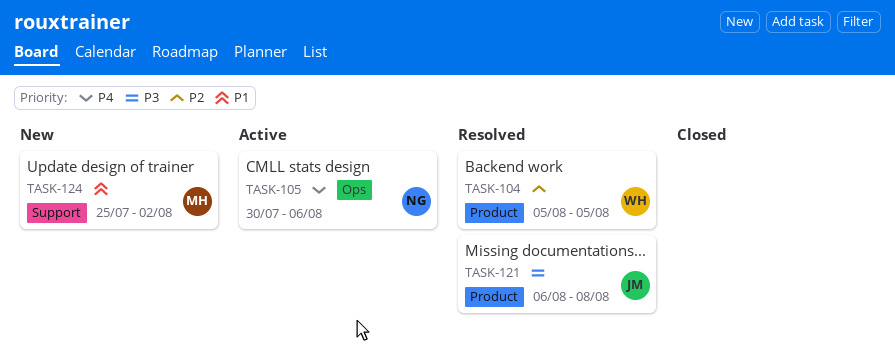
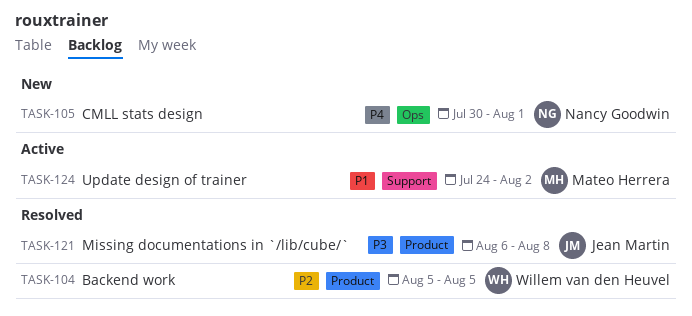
TASK-105, status: Active -> New
TASK-105, due: Aug 6 -> Aug 1
TASK-124, status: New -> Active
TASK-124, start: Jul 25 -> Jul 24

